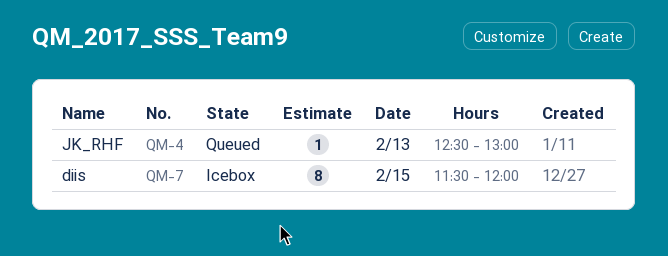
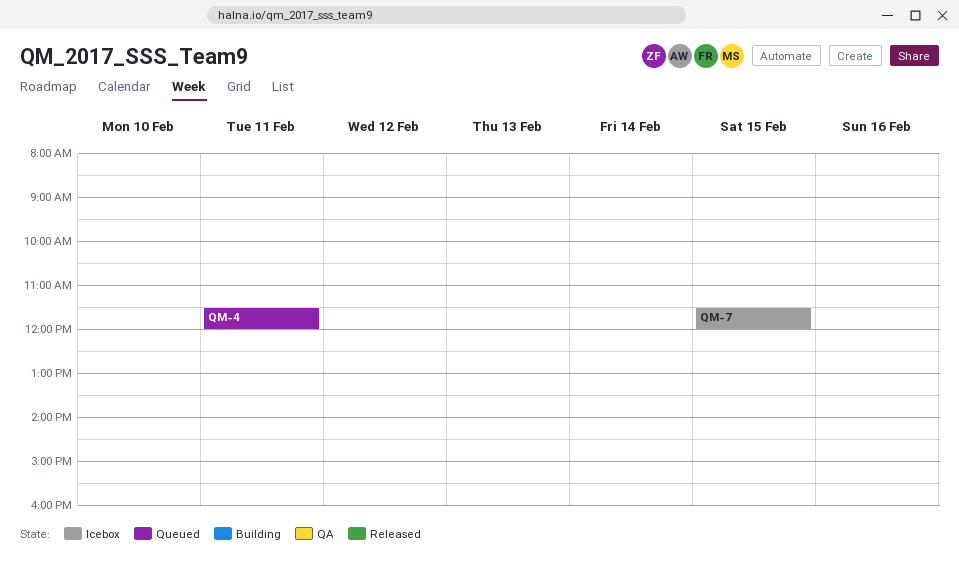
QM-4, day: Feb 13 -> Feb 11
QM-4, begins: 12:30 -> 11:30
QM-4, ends: 13:00 -> 12:00

